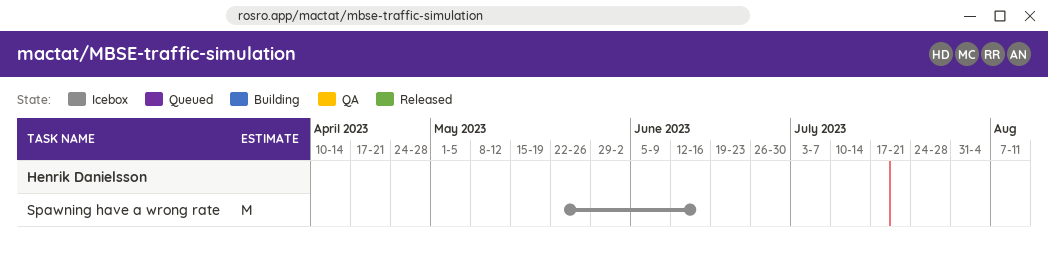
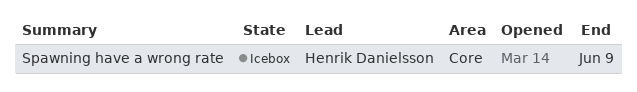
Spawning have a wrong rate, due: Jun 16 -> Jun 9

